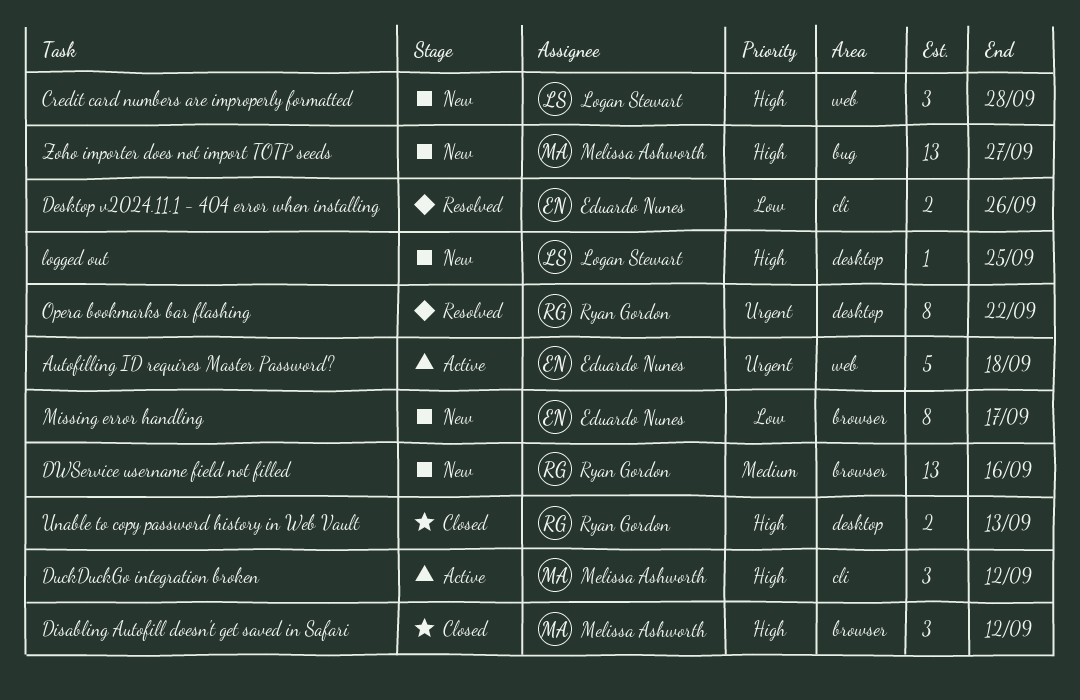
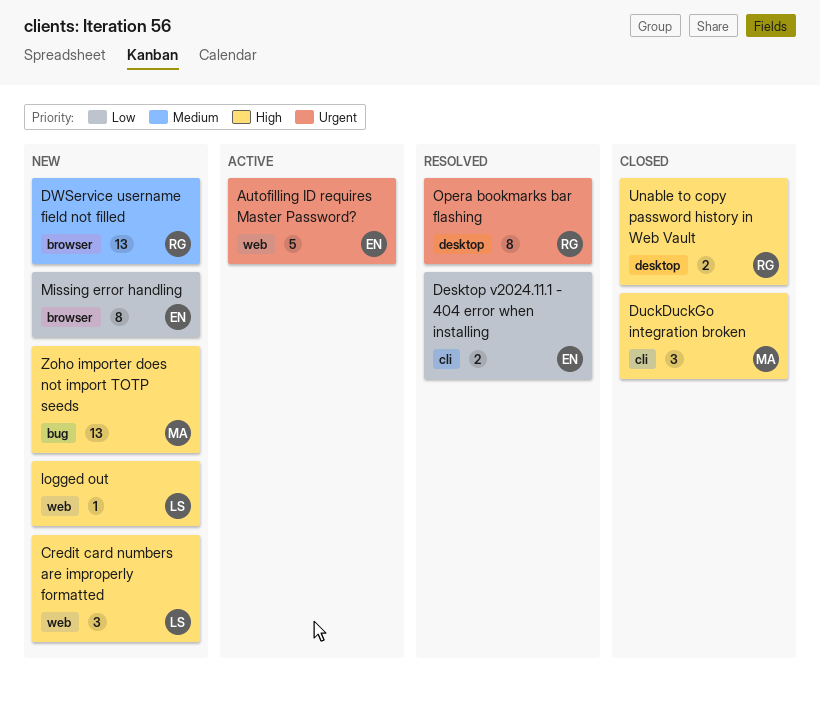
Disabling Autofill doesn't get saved in Safari: present -> none
DuckDuckGo integration broken, status: Active -> Closed
logged out, label: desktop -> web

